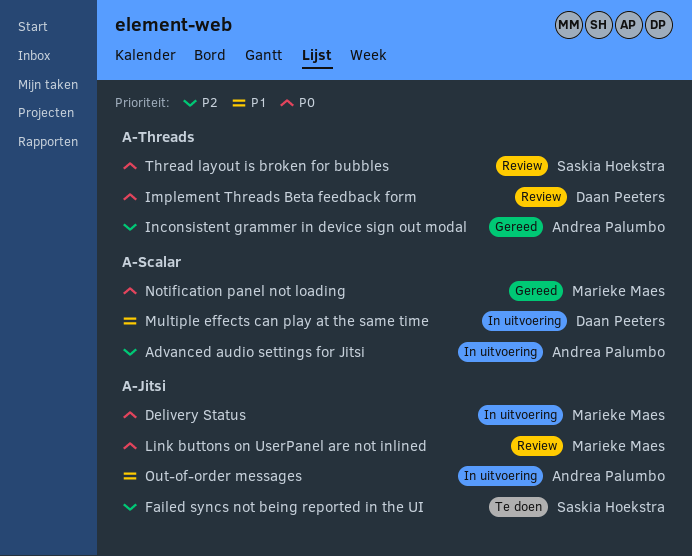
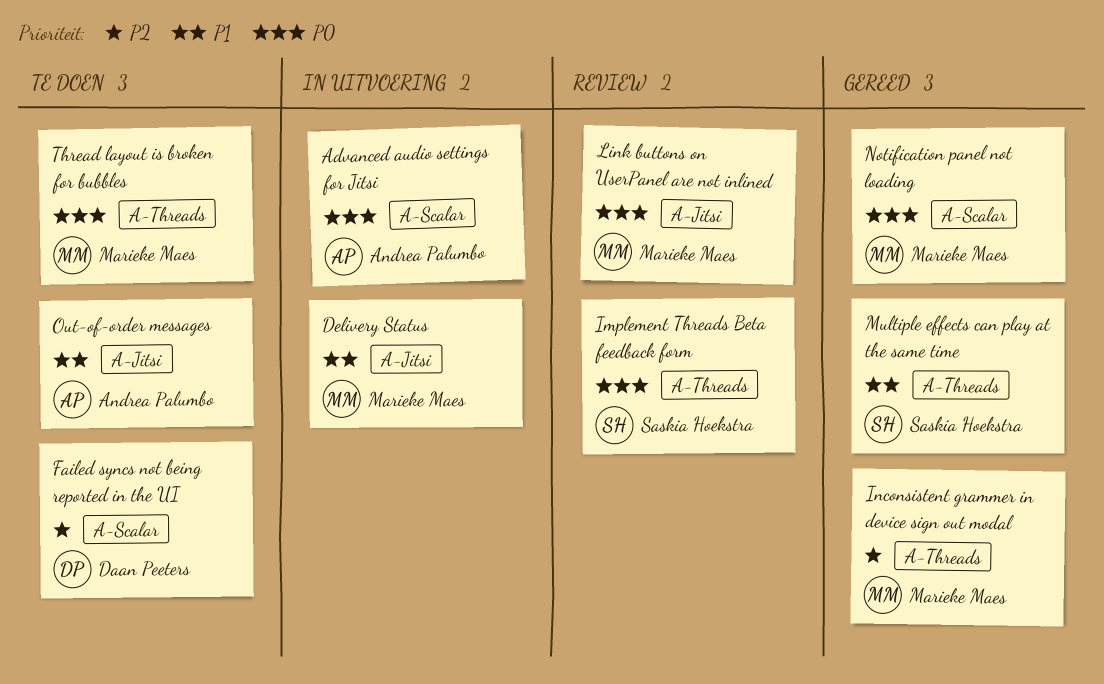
Advanced audio settings for Jitsi, priority: P2 -> P0
Delivery Status, priority: P0 -> P1
Failed syncs not being reported in the UI, owner: Saskia Hoekstra -> Daan Peeters
Failed syncs not being reported in the UI, label: A-Jitsi -> A-Scalar
Implement Threads Beta feedback form, owner: Daan Peeters -> Saskia Hoekstra
Inconsistent grammer in device sign out modal, owner: Andrea Palumbo -> Marieke Maes
Multiple effects can play at the same time, status: In uitvoering -> Gereed
Multiple effects can play at the same time, owner: Daan Peeters -> Saskia Hoekstra
Multiple effects can play at the same time, label: A-Scalar -> A-Threads
Out-of-order messages, status: In uitvoering -> Te doen
Thread layout is broken for bubbles, status: Review -> Te doen
Thread layout is broken for bubbles, owner: Saskia Hoekstra -> Marieke Maes

